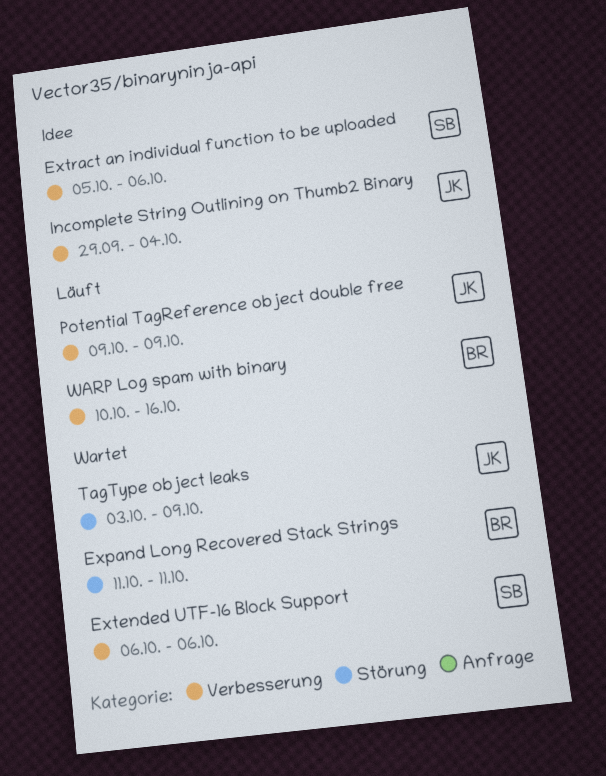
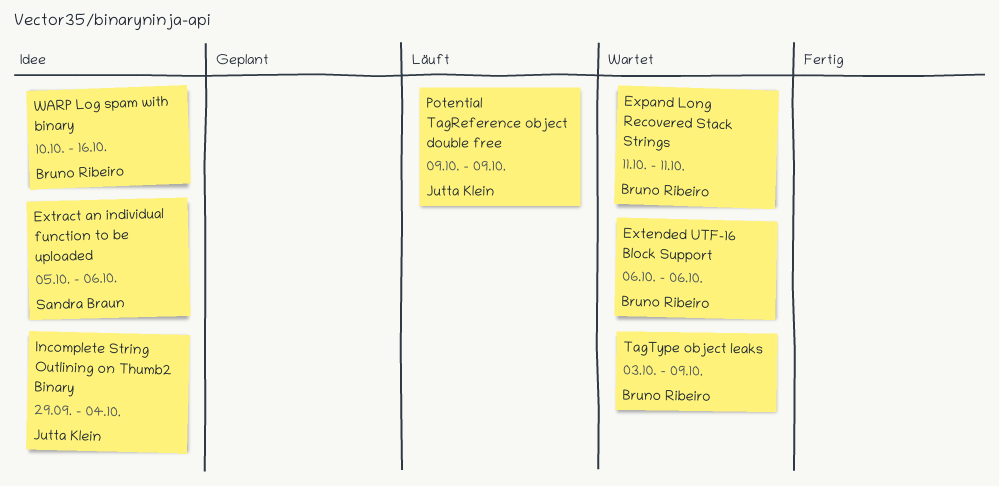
Extended UTF-16 Block Support, owner: Sandra Braun -> Bruno Ribeiro
TagType object leaks, owner: Jutta Klein -> Bruno Ribeiro
WARP Log spam with binary, status: Läuft -> Idee

